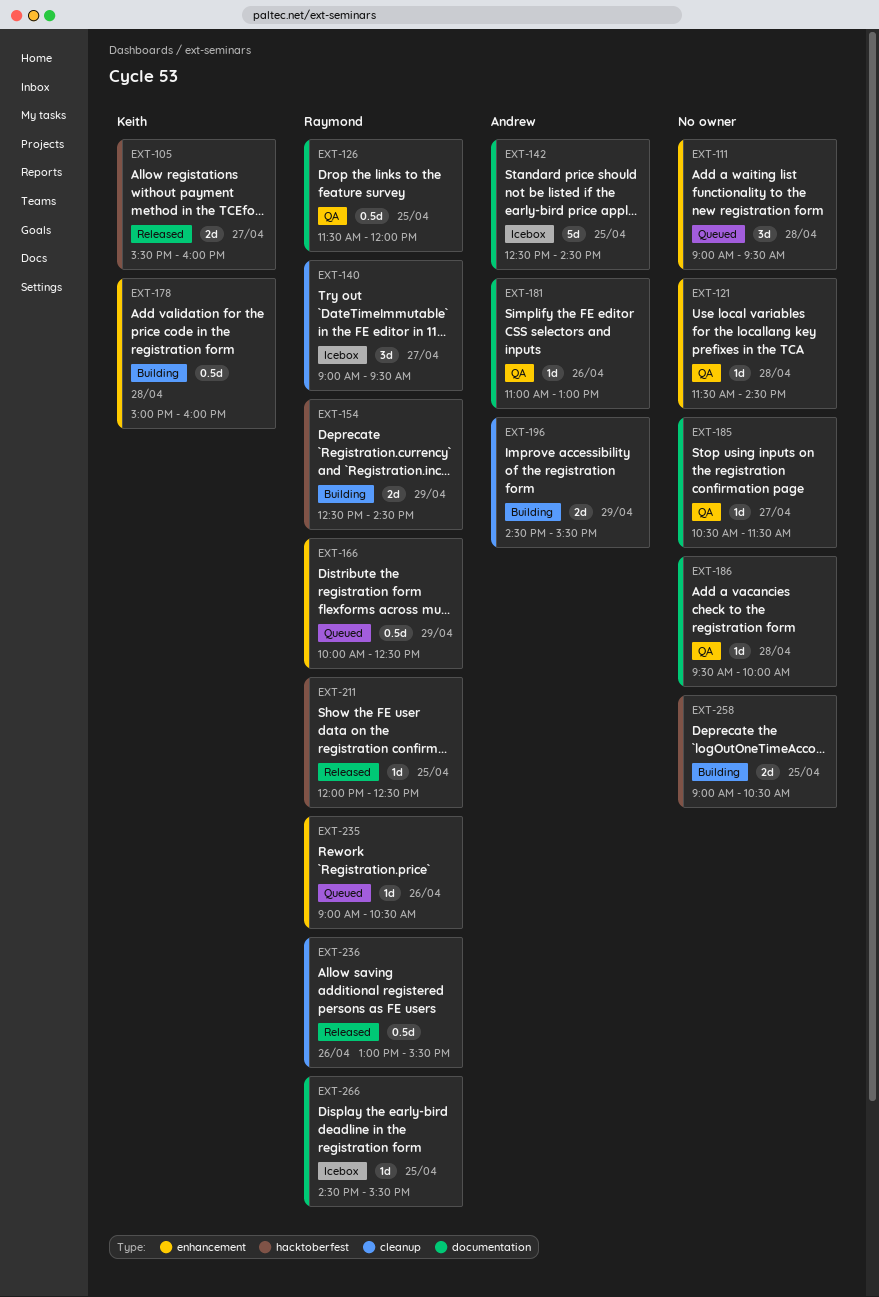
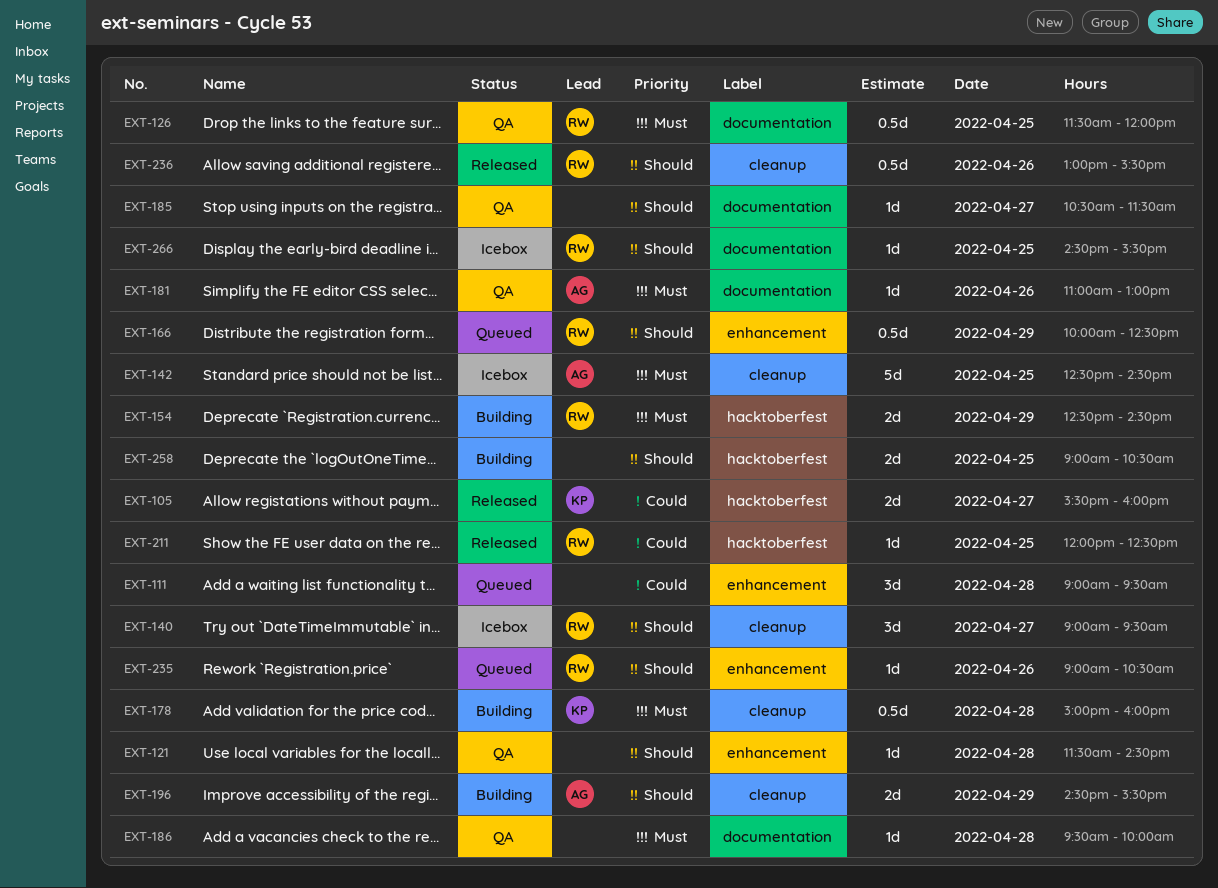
EXT-142, label: documentation -> cleanup
EXT-178, label: enhancement -> cleanup

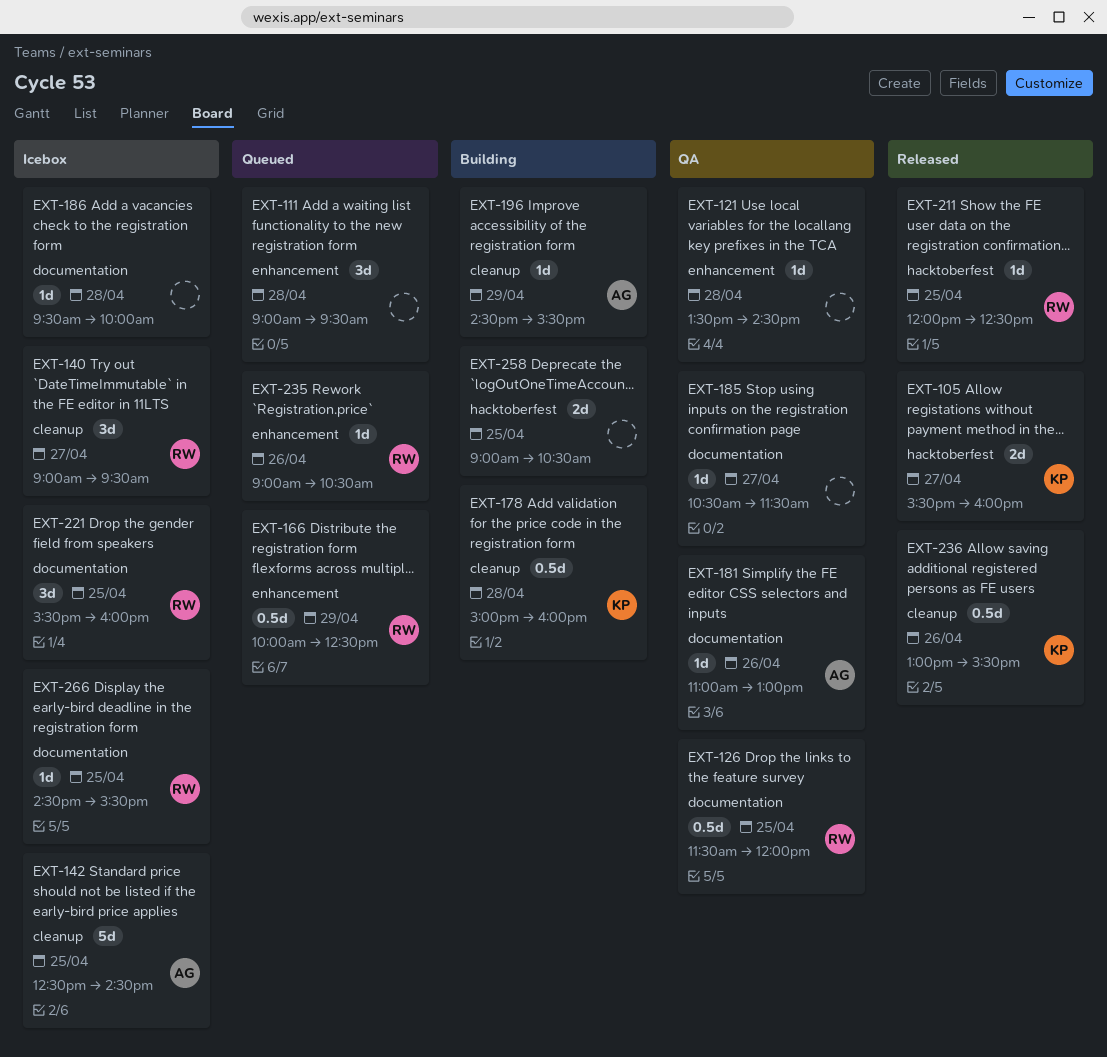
EXT-121, begins: 11:30 -> 13:30
EXT-154: present -> none
EXT-186, status: QA -> Icebox
EXT-196, estimate: 2d -> 1d
EXT-221: none -> present
EXT-236, owner: RW -> KP

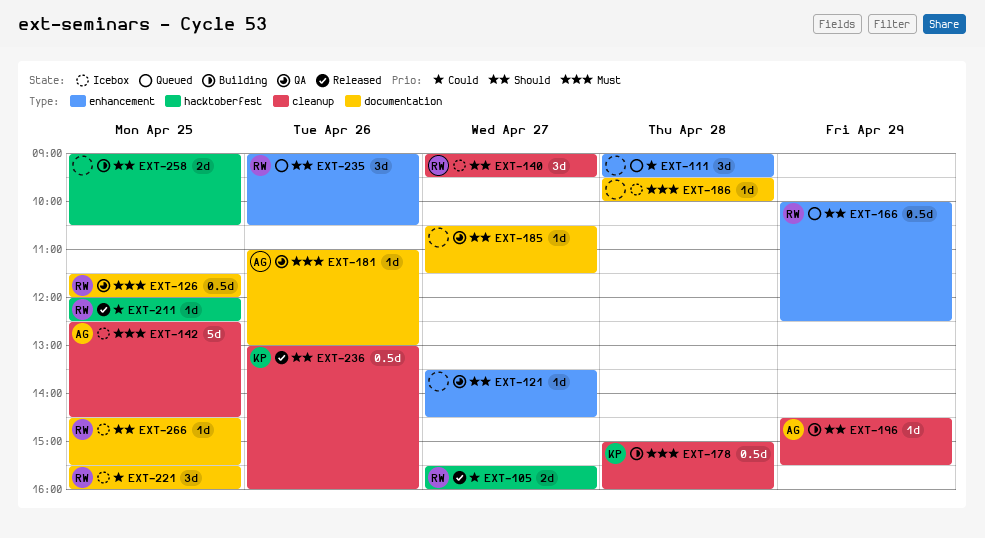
EXT-105, owner: KP -> RW
EXT-121, day: Apr 28 -> Apr 27
EXT-235, estimate: 1d -> 3d
EXT-236, ends: 15:30 -> 16:00

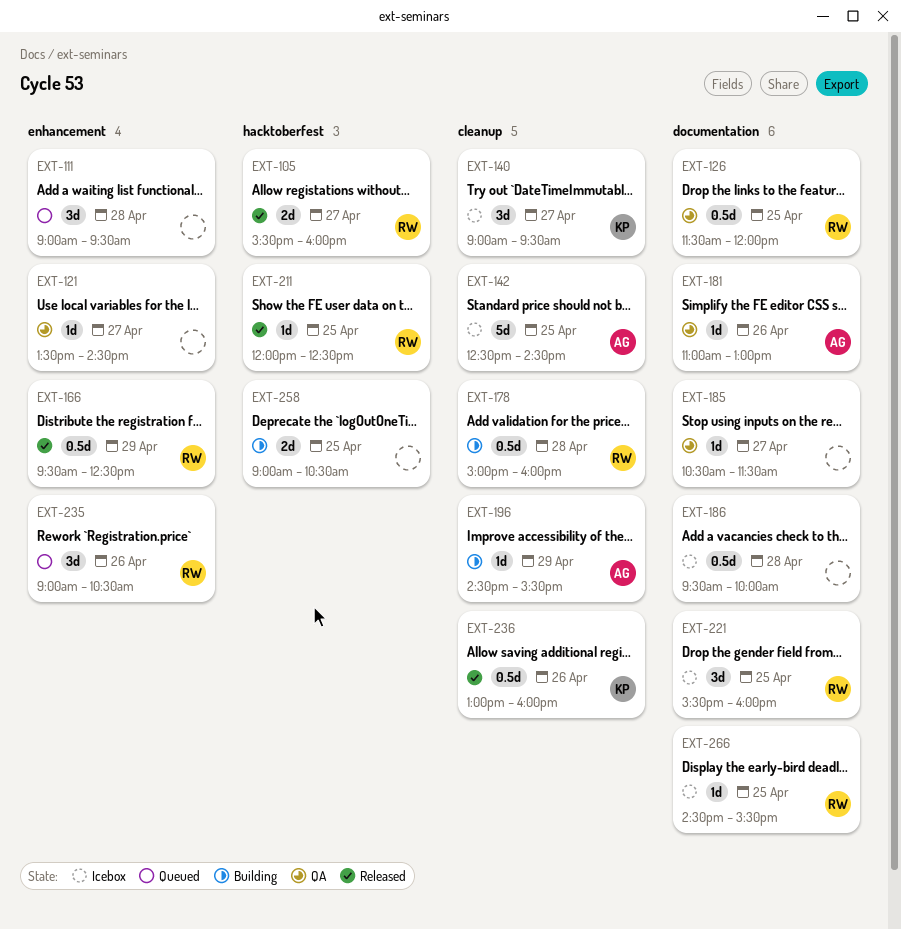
EXT-140, owner: RW -> KP
EXT-166, status: Queued -> Released
EXT-166, begins: 10:00 -> 09:30
EXT-178, owner: KP -> RW
EXT-186, estimate: 1d -> 0.5d

